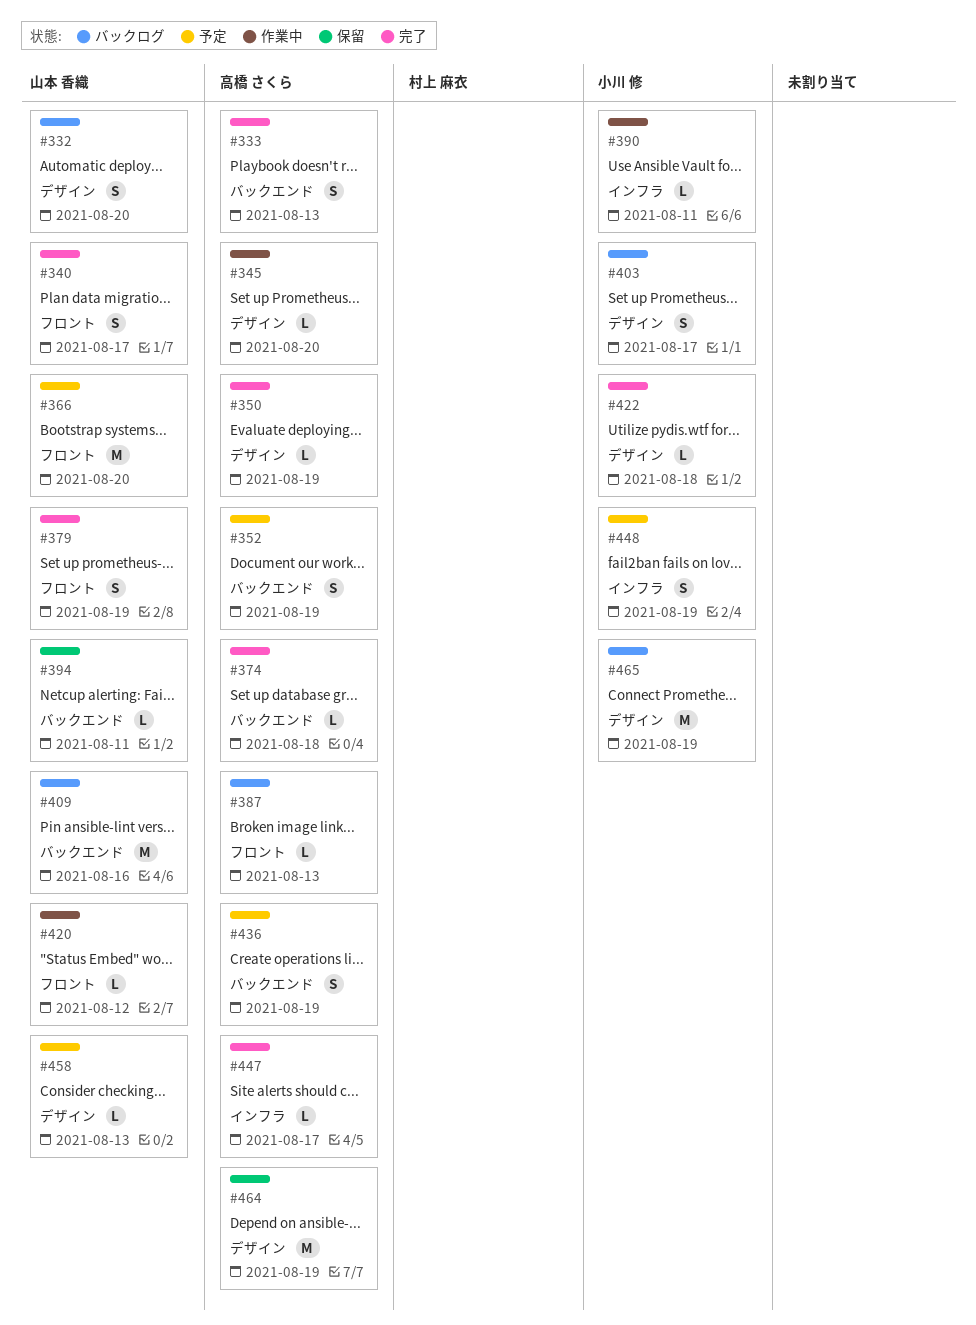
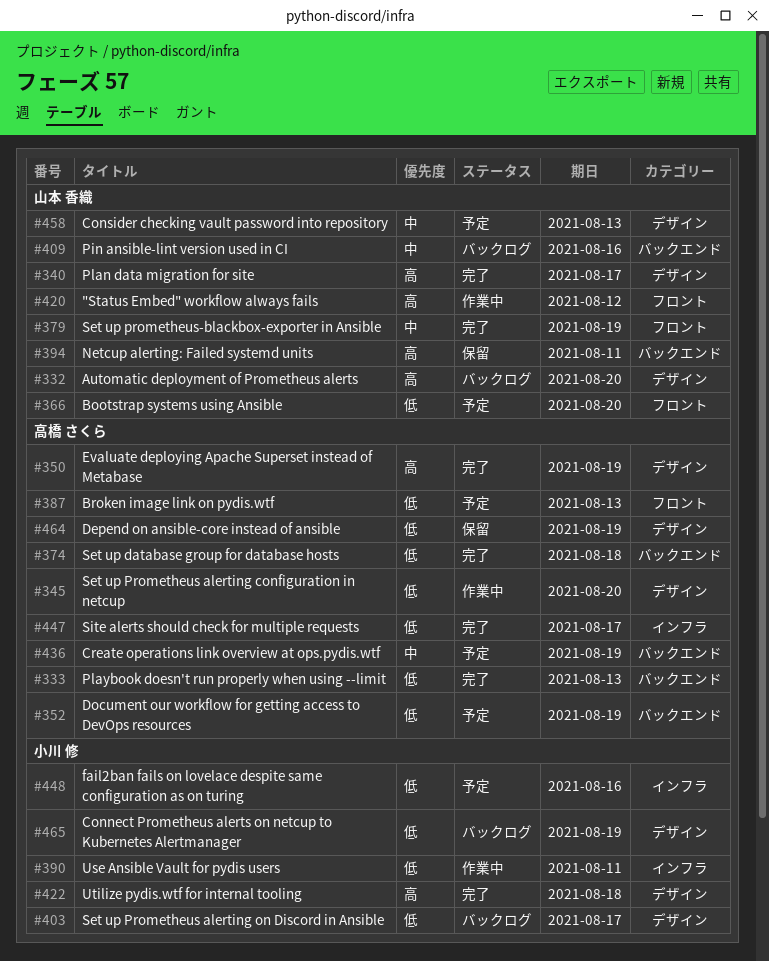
#340, label: フロント -> デザイン
#387, status: バックログ -> 予定
#448, due: Aug 19 -> Aug 16

